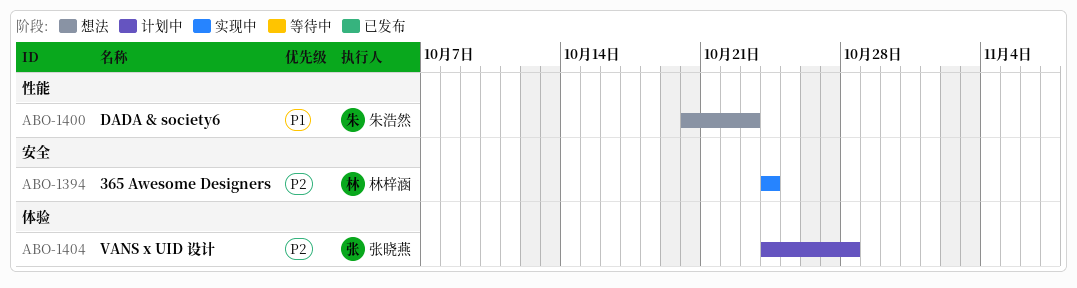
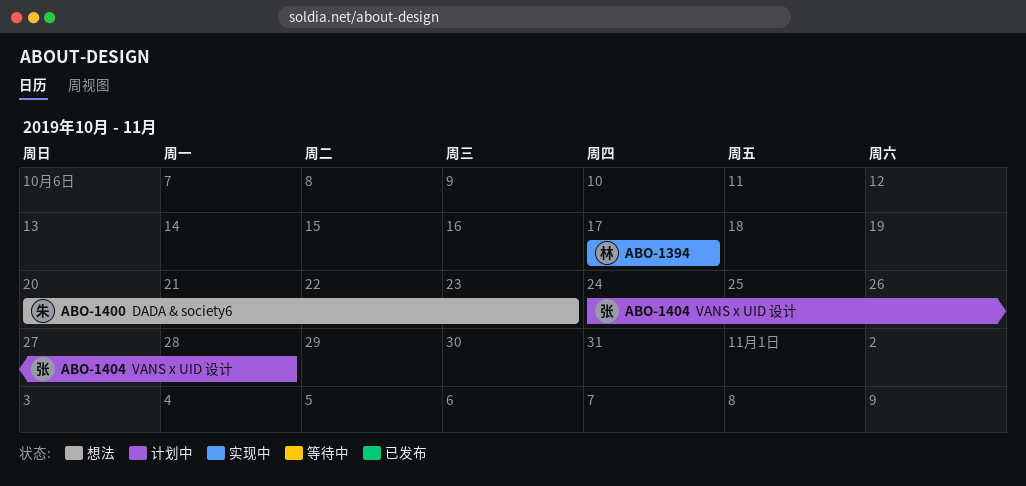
ABO-1394, start: Oct 24 -> Oct 17
ABO-1394, due: Oct 24 -> Oct 17

